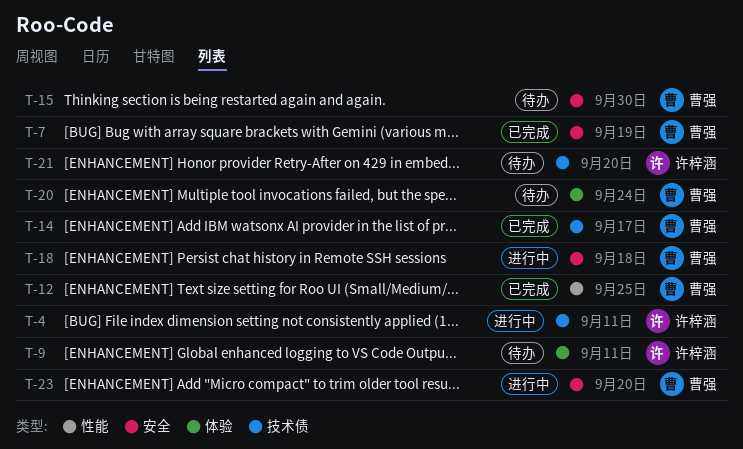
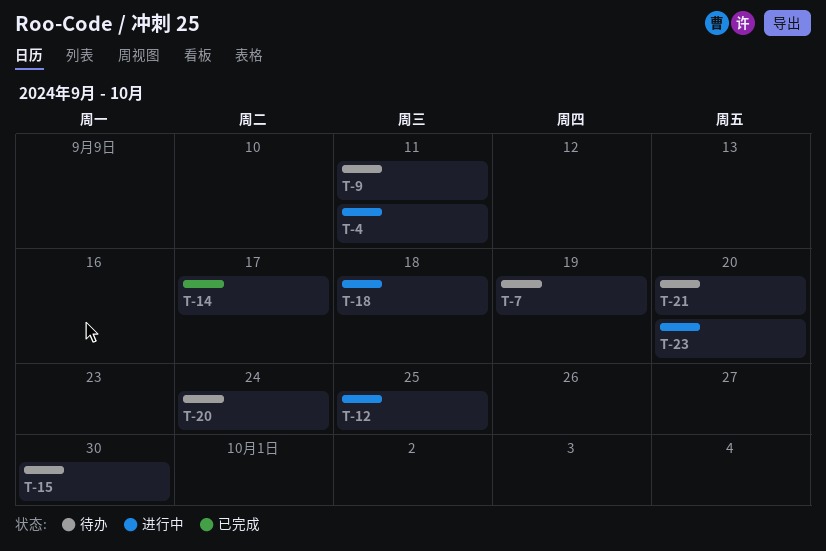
T-7, status: 已完成 -> 待办
T-12, status: 已完成 -> 进行中

